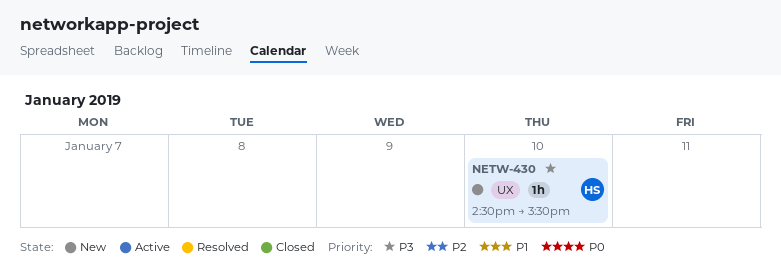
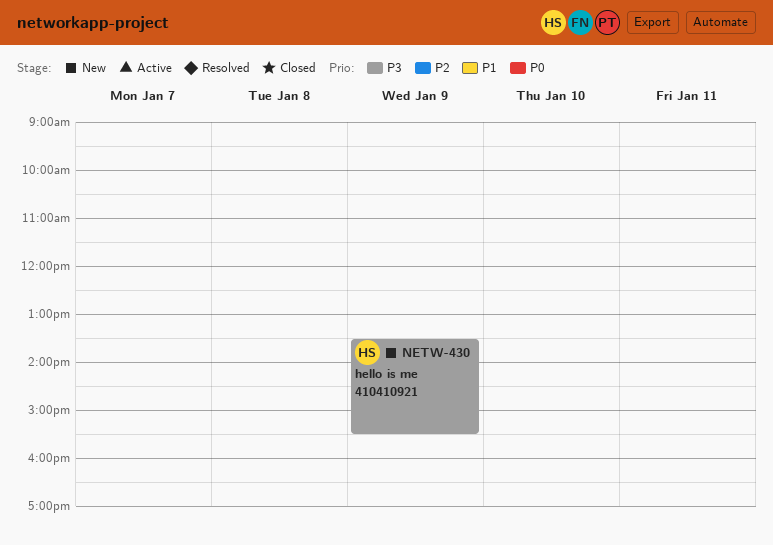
NETW-430, day: Jan 10 -> Jan 9
NETW-430, begins: 14:30 -> 13:30

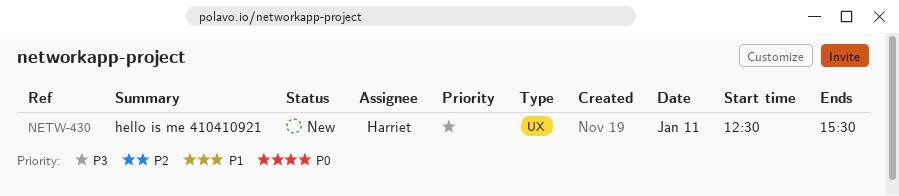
NETW-430, day: Jan 9 -> Jan 11
NETW-430, begins: 13:30 -> 12:30

